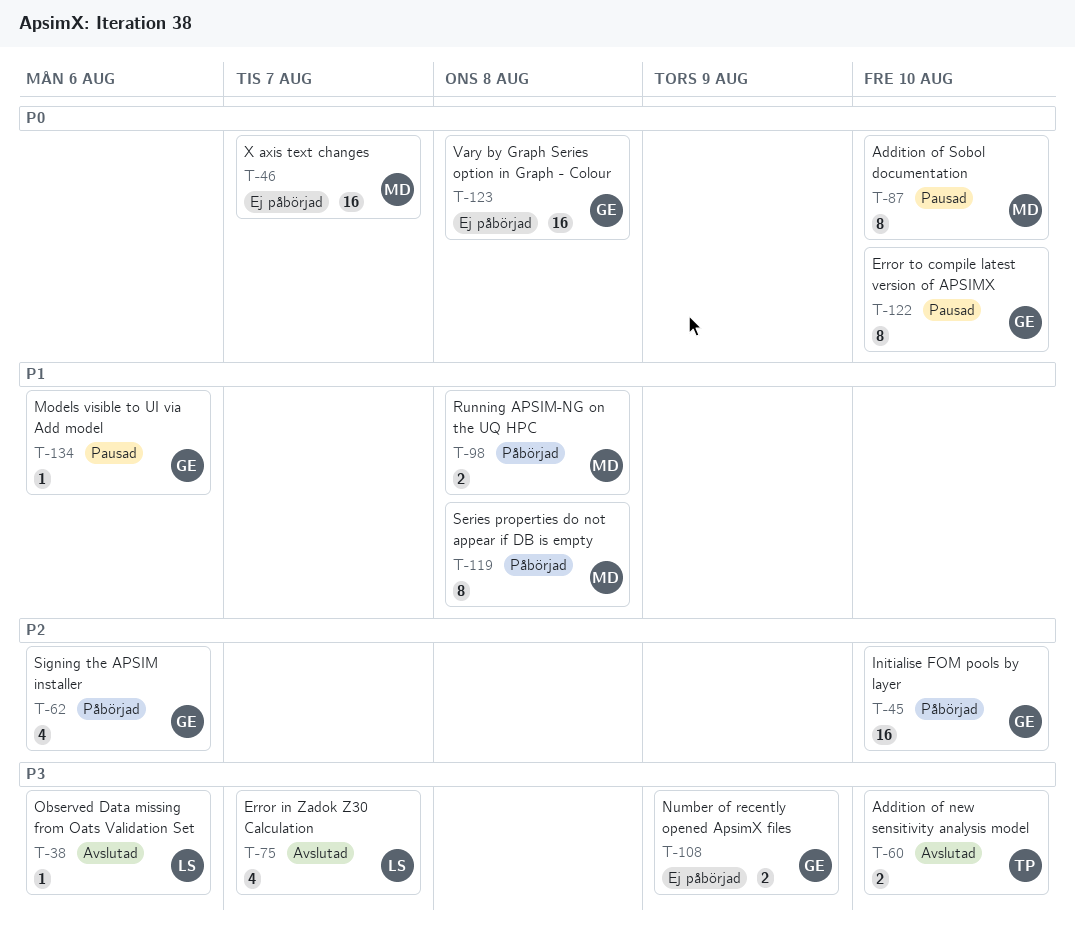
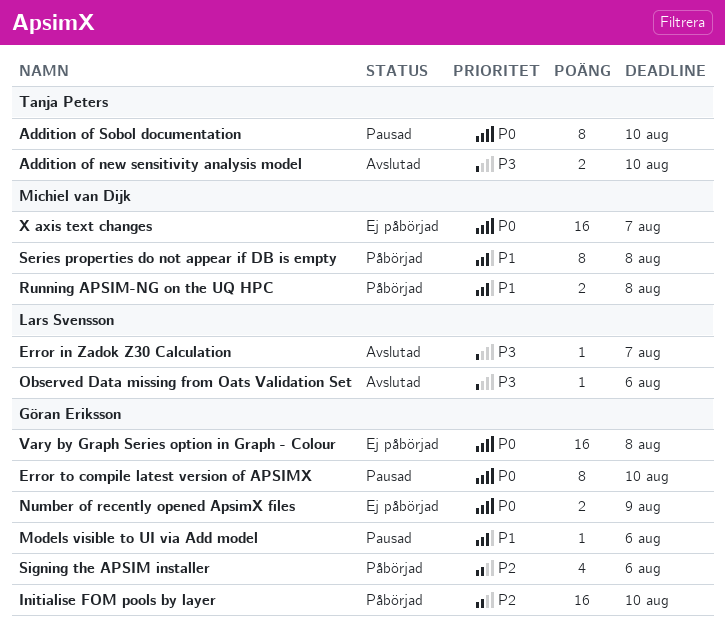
Addition of Sobol documentation, owner: Michiel van Dijk -> Tanja Peters
Error in Zadok Z30 Calculation, estimate: 4 -> 1
Number of recently opened ApsimX files, priority: P3 -> P0

